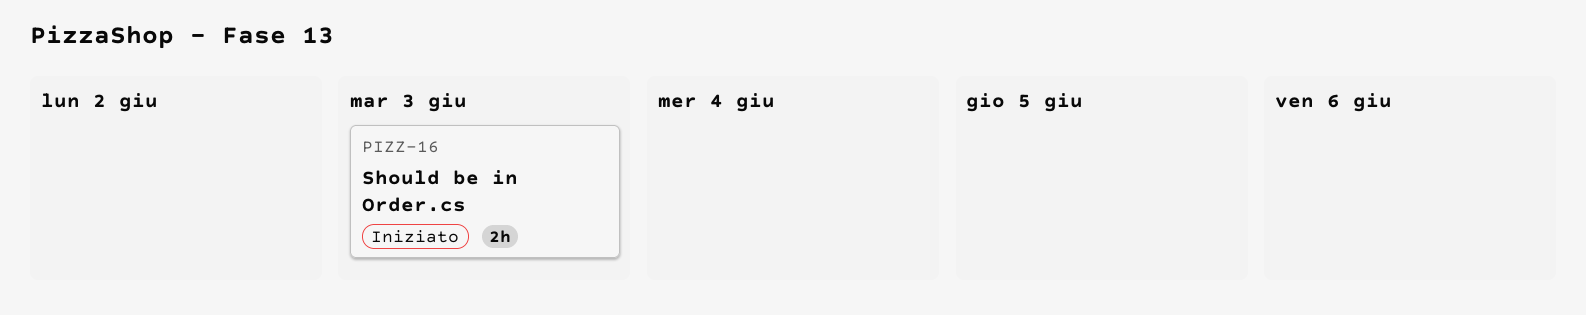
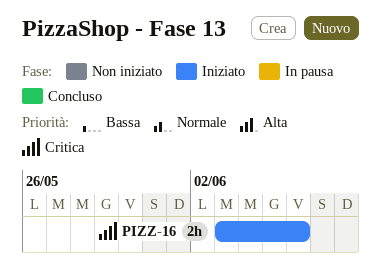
PIZZ-16, due: Jun 3 -> Jun 6

